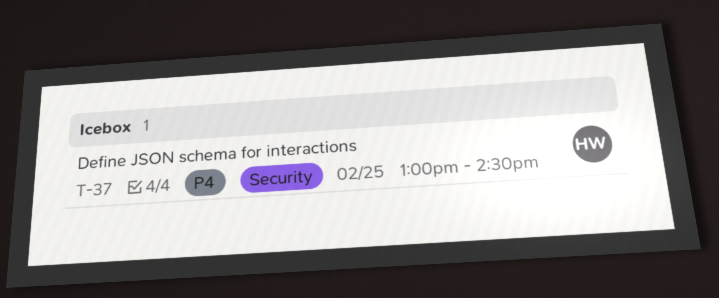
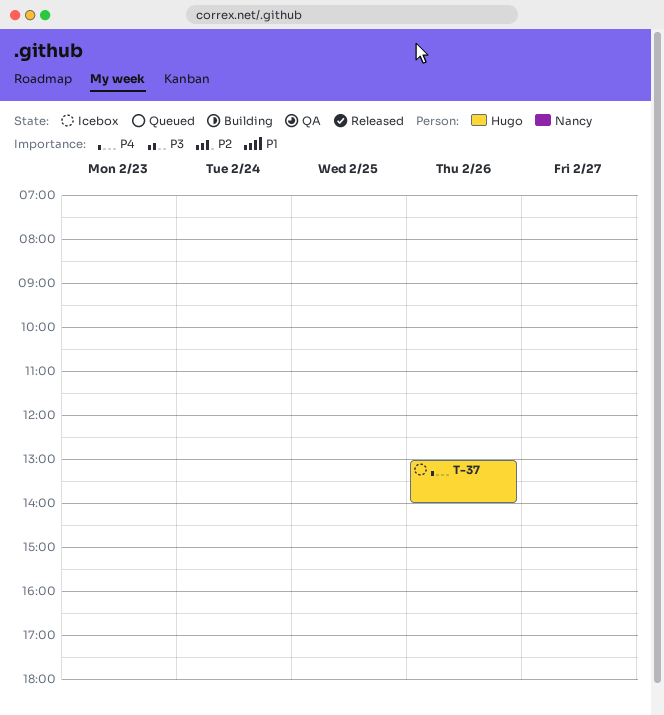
T-37, day: Feb 25 -> Feb 26
T-37, ends: 14:30 -> 14:00

